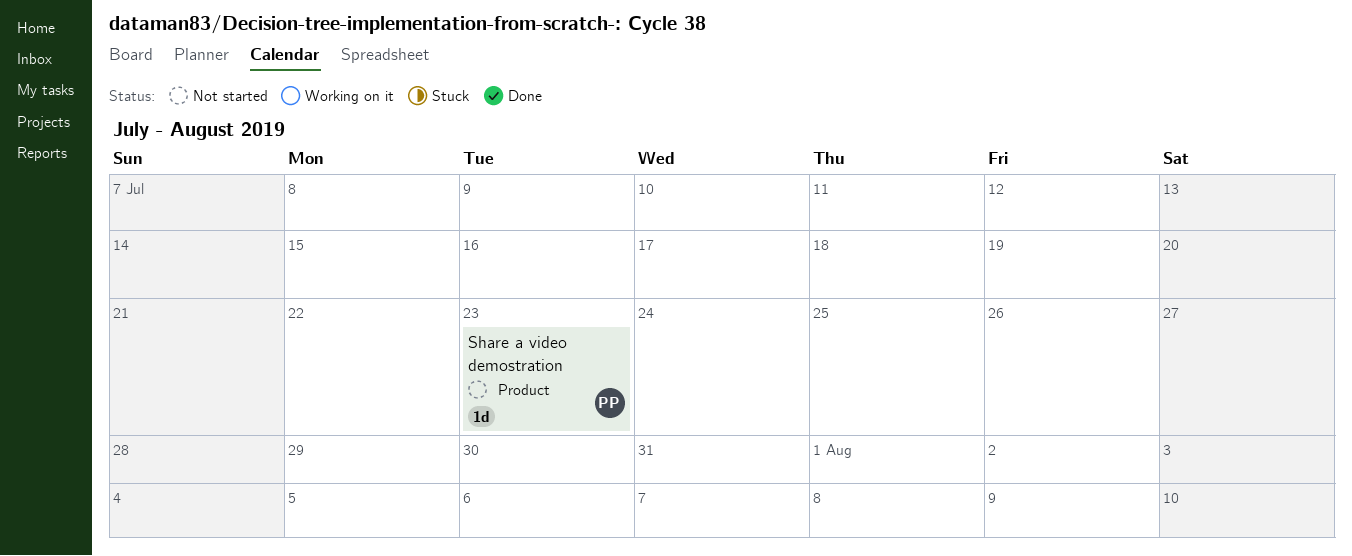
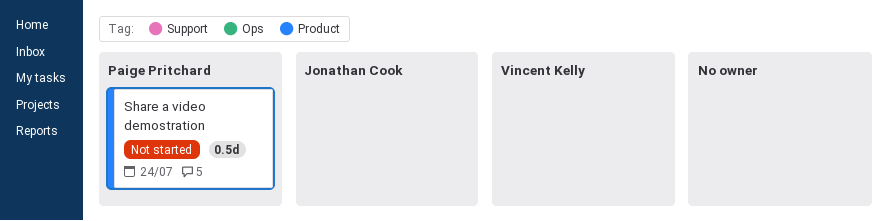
Share a video demostration, estimate: 1d -> 0.5d
Share a video demostration, due: Jul 23 -> Jul 24

